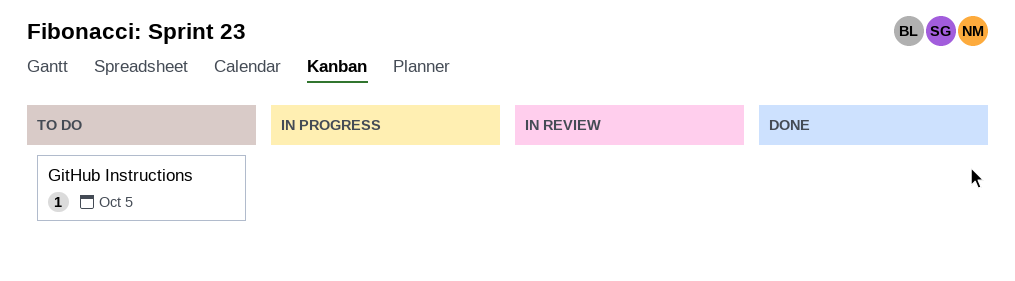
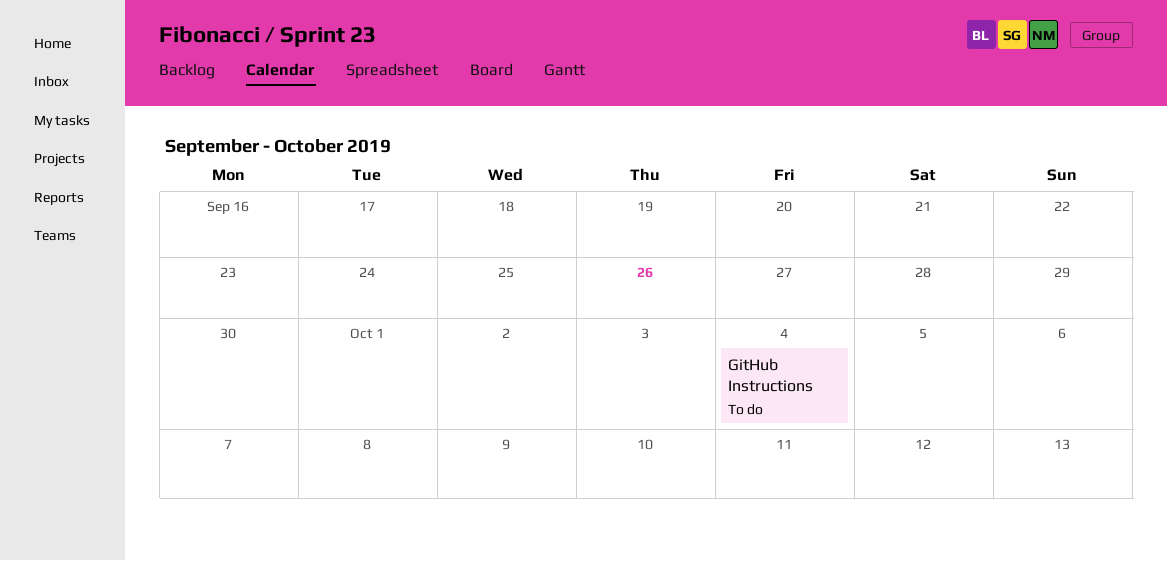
GitHub Instructions, due: Oct 5 -> Oct 4

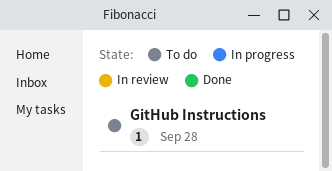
GitHub Instructions, due: Oct 4 -> Sep 28

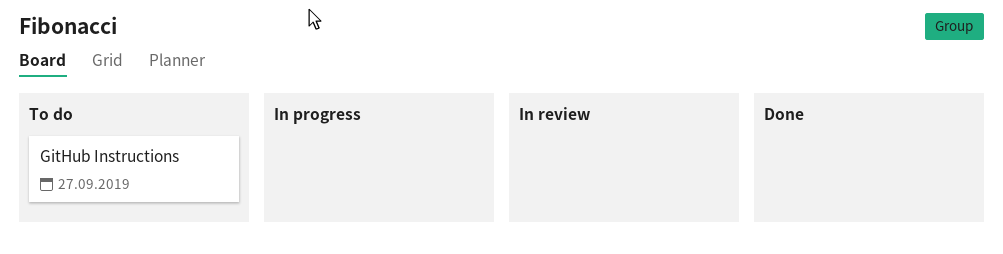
GitHub Instructions, due: Sep 28 -> Sep 27

